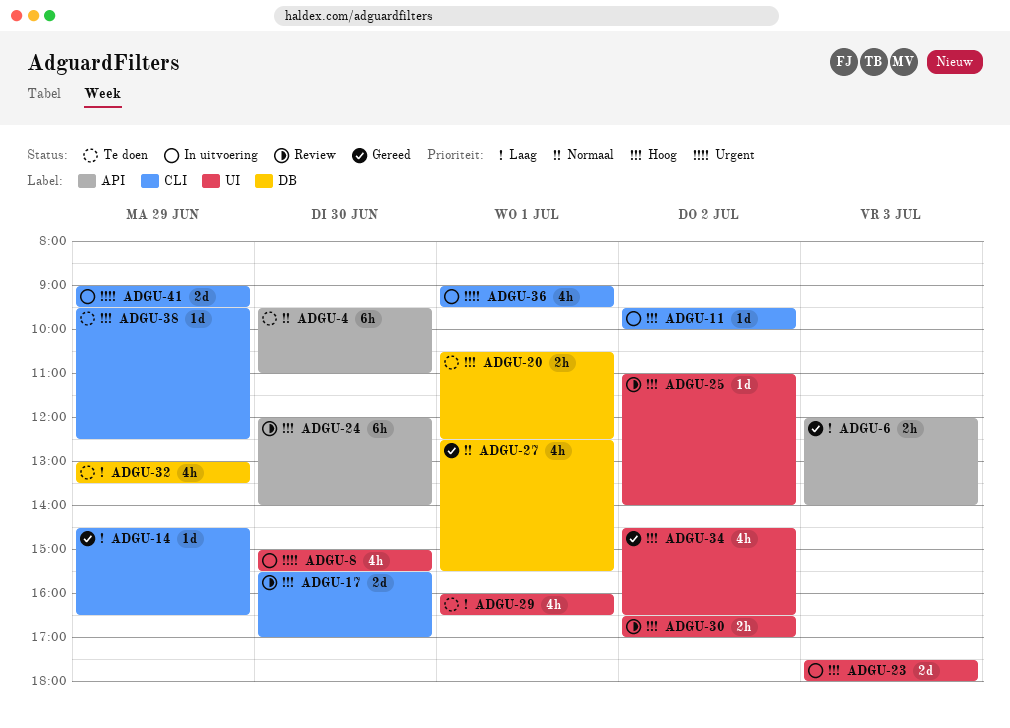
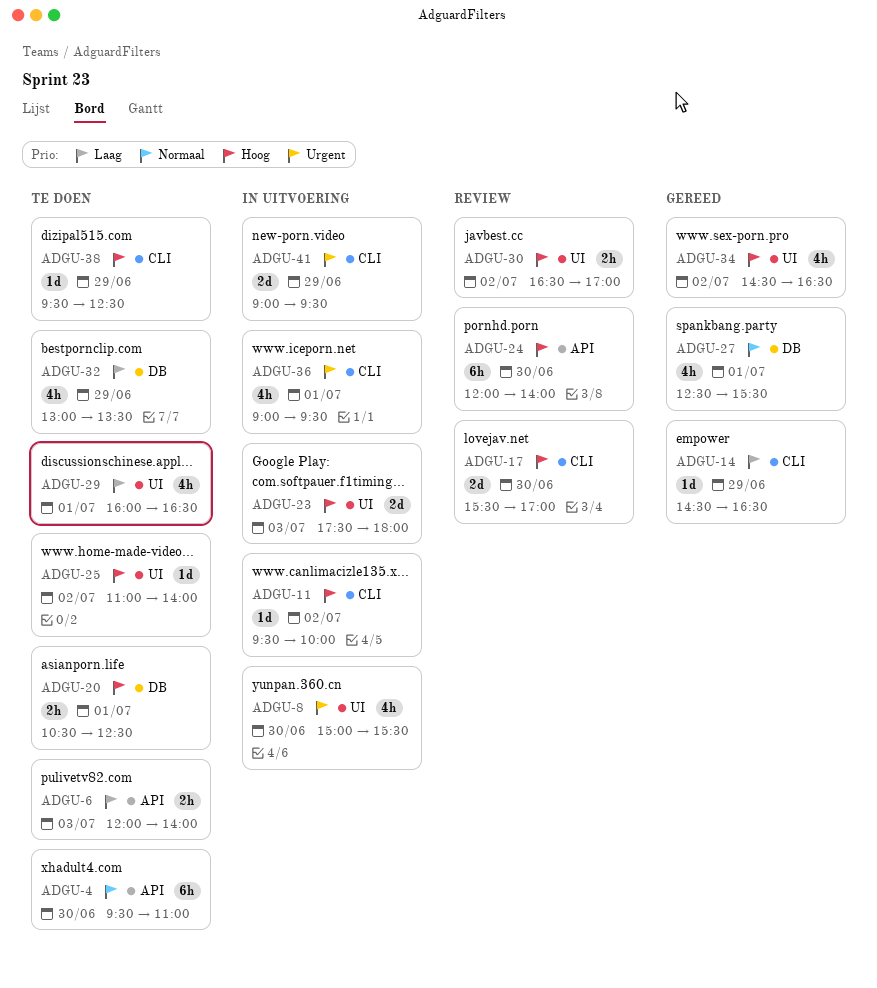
ADGU-6, status: Gereed -> Te doen
ADGU-25, status: Review -> Te doen

